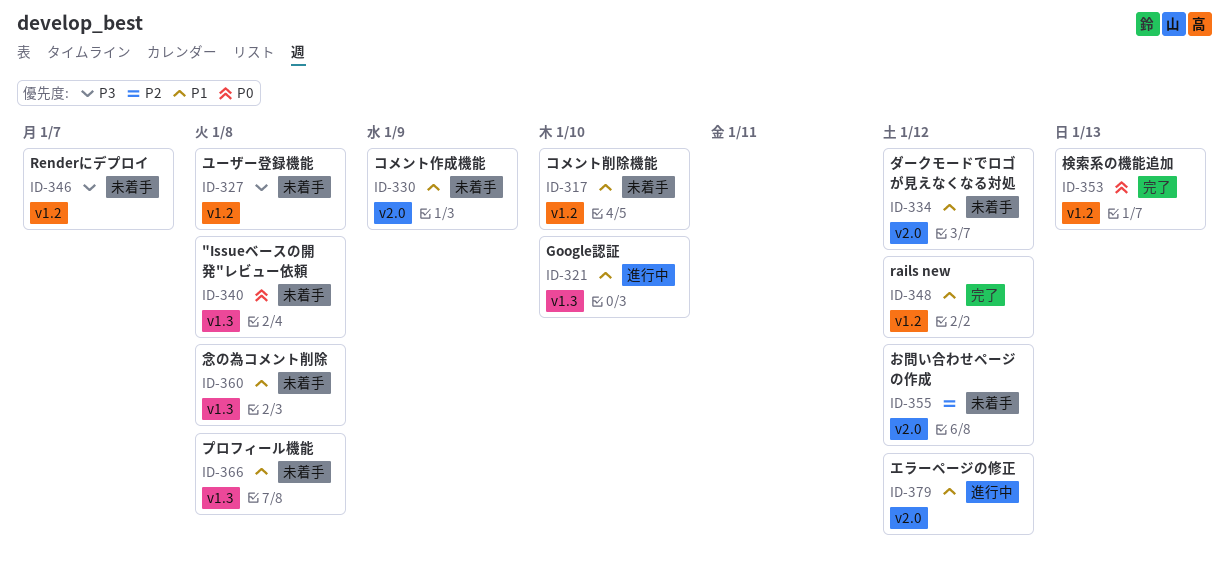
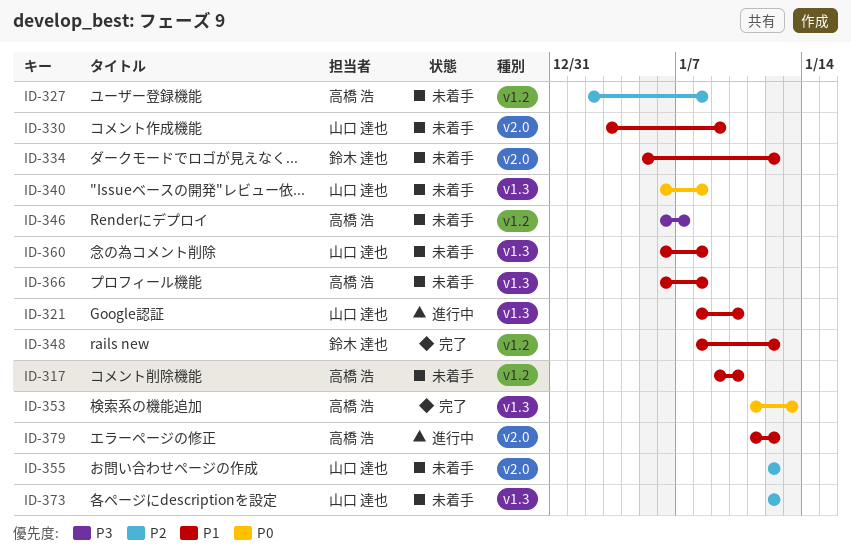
ID-327, priority: P3 -> P2
ID-353, label: v1.2 -> v1.3
ID-373: none -> present

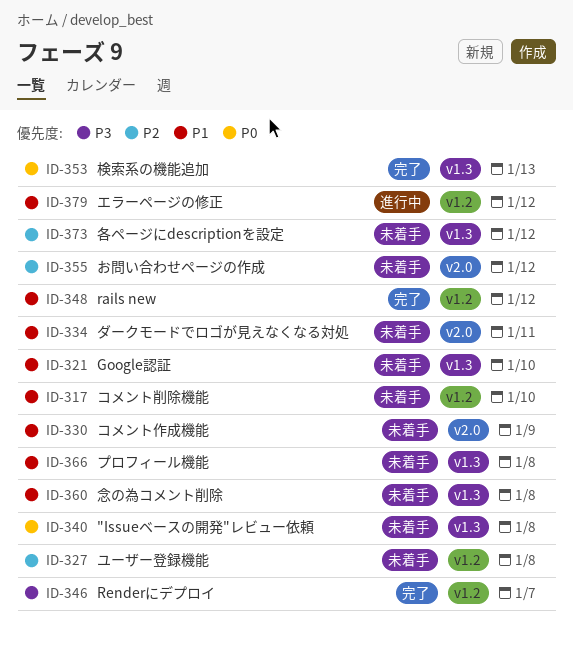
ID-321, status: 進行中 -> 未着手
ID-334, due: Jan 12 -> Jan 11
ID-346, status: 未着手 -> 完了
ID-379, label: v2.0 -> v1.2

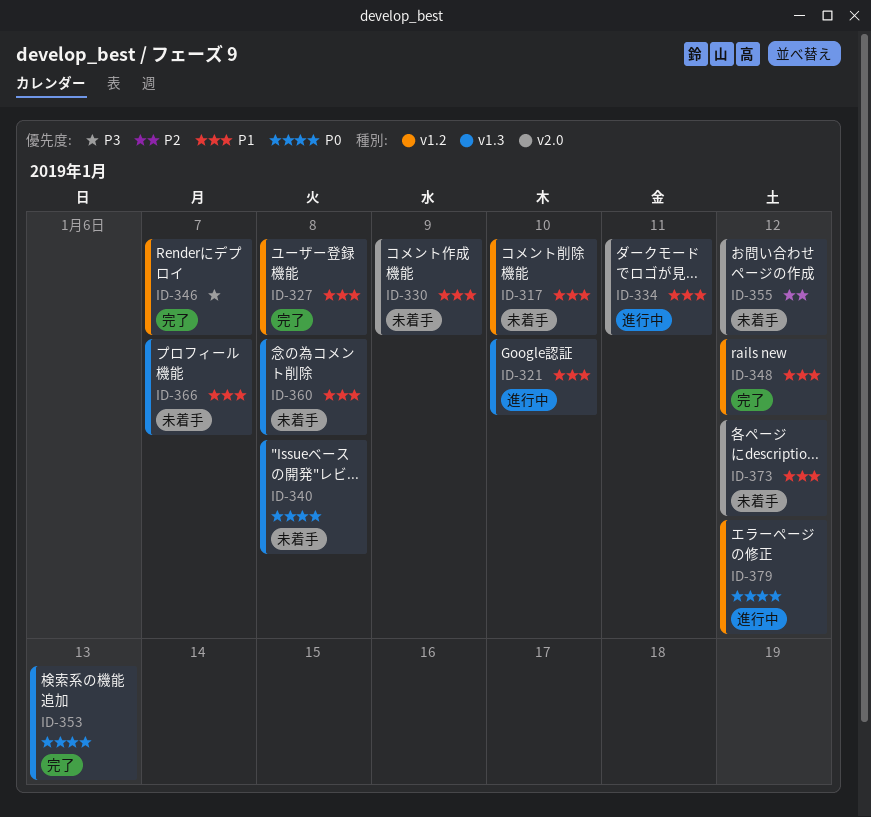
ID-321, status: 未着手 -> 進行中
ID-327, status: 未着手 -> 完了
ID-327, priority: P2 -> P1
ID-334, status: 未着手 -> 進行中
ID-366, due: Jan 8 -> Jan 7
ID-373, priority: P2 -> P1
ID-373, label: v1.3 -> v2.0
ID-379, priority: P1 -> P0

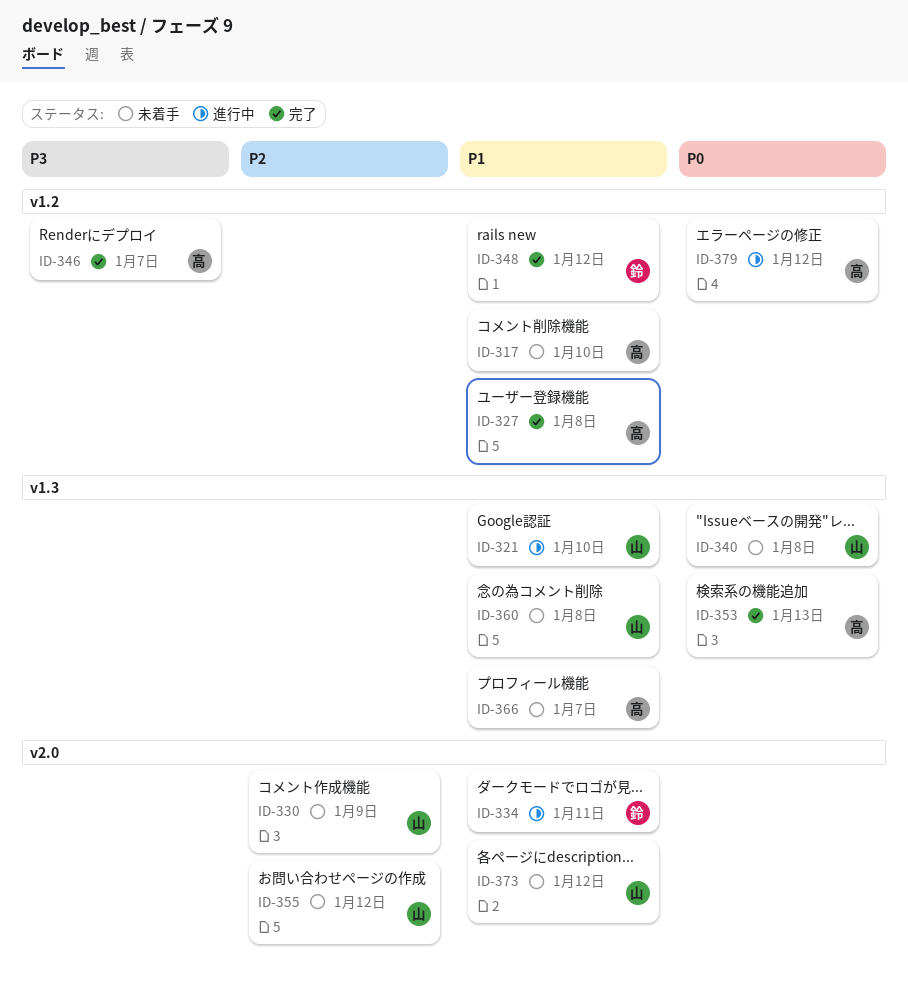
ID-330, priority: P1 -> P2

